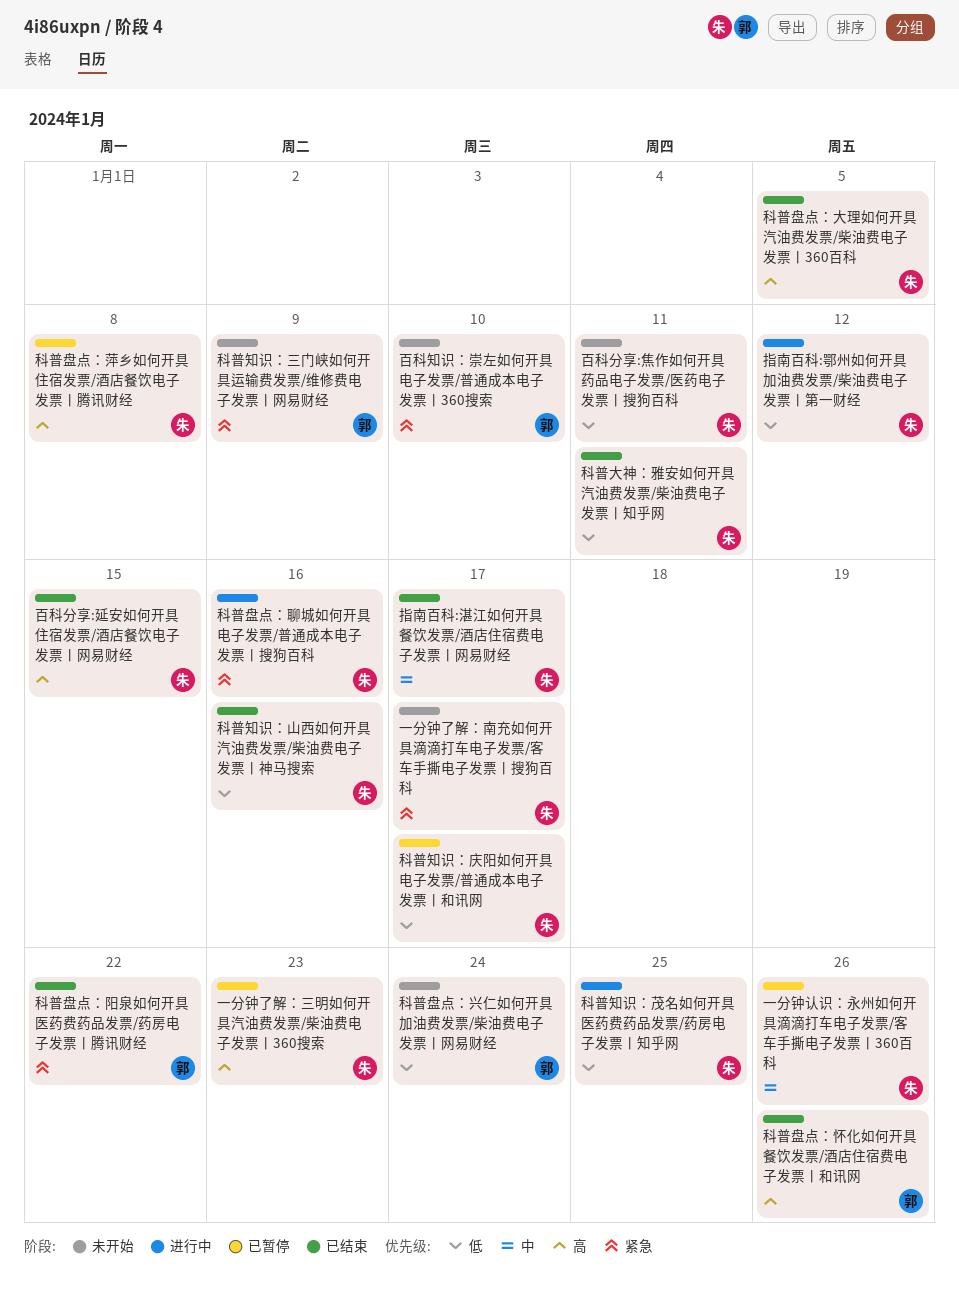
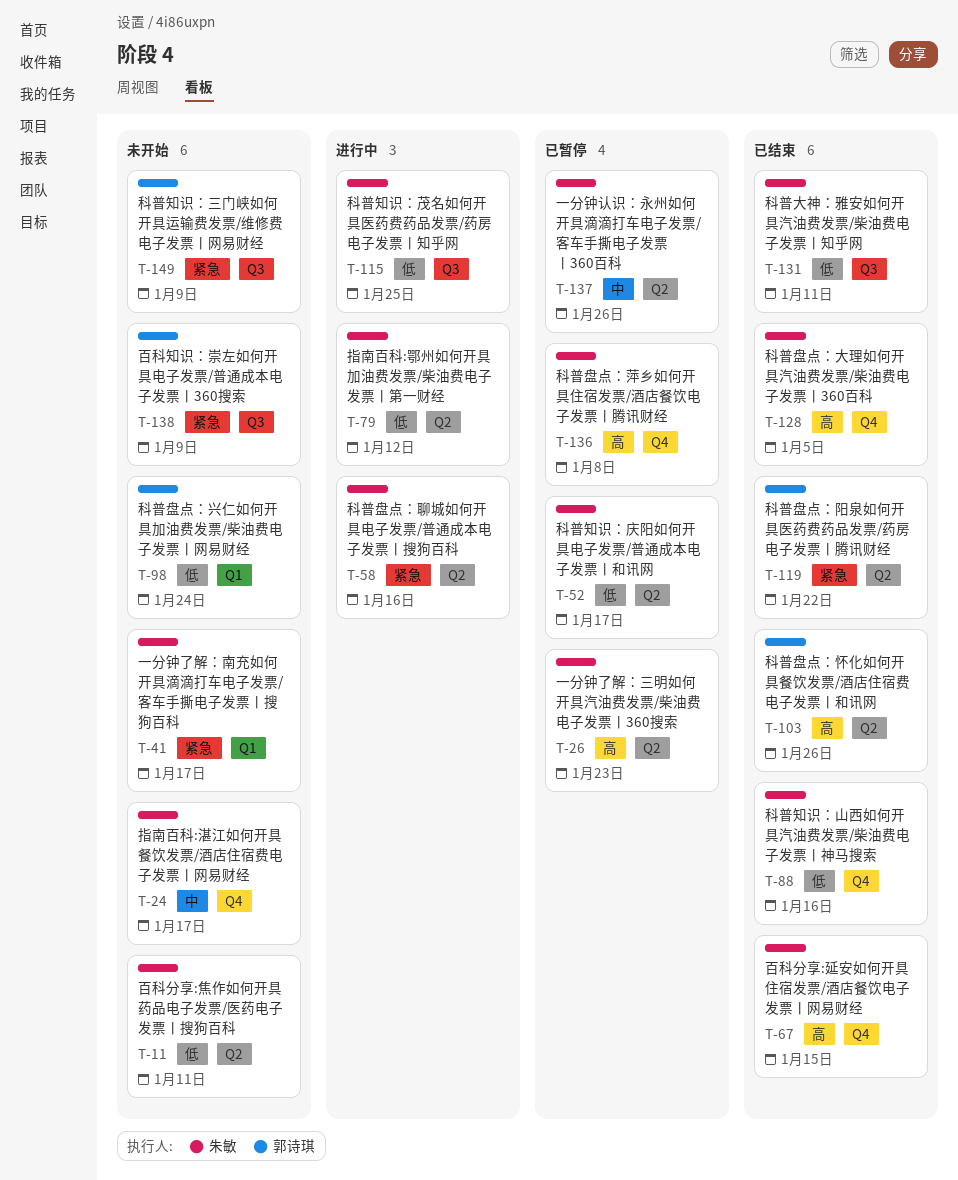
指南百科:湛江如何开具餐饮发票/酒店住宿费电子发票丨网易财经, status: 已结束 -> 未开始
百科知识：崇左如何开具电子发票/普通成本电子发票丨360搜索, due: Jan 10 -> Jan 9

